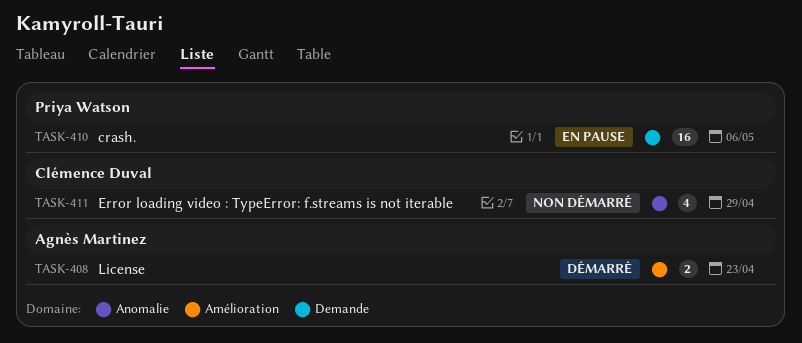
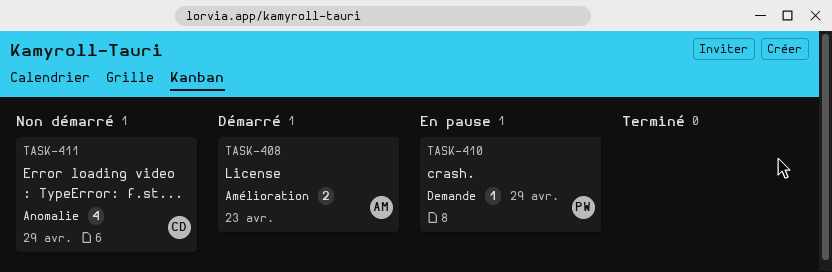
TASK-410, estimate: 16 -> 1
TASK-410, due: May 6 -> Apr 29

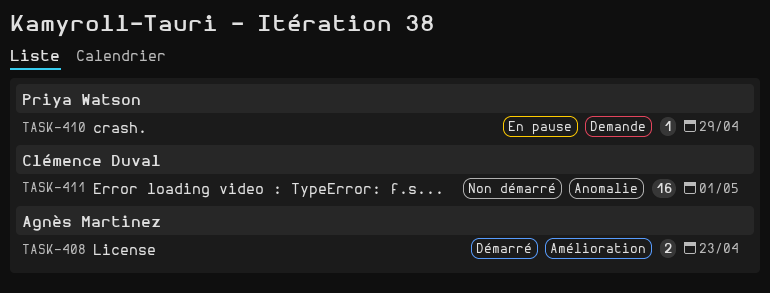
TASK-411, estimate: 4 -> 16
TASK-411, due: Apr 29 -> May 1

